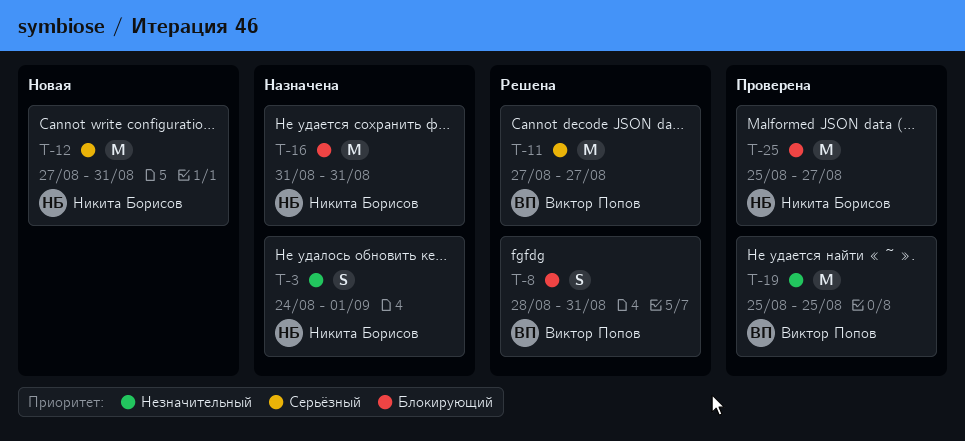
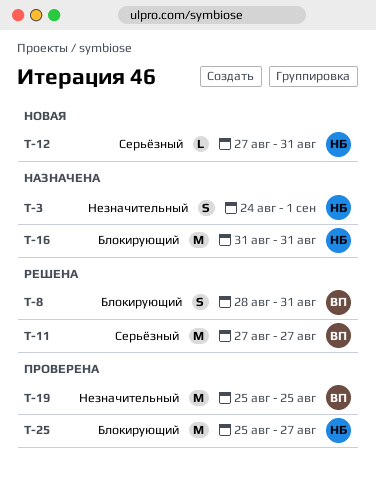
T-12, estimate: M -> L

